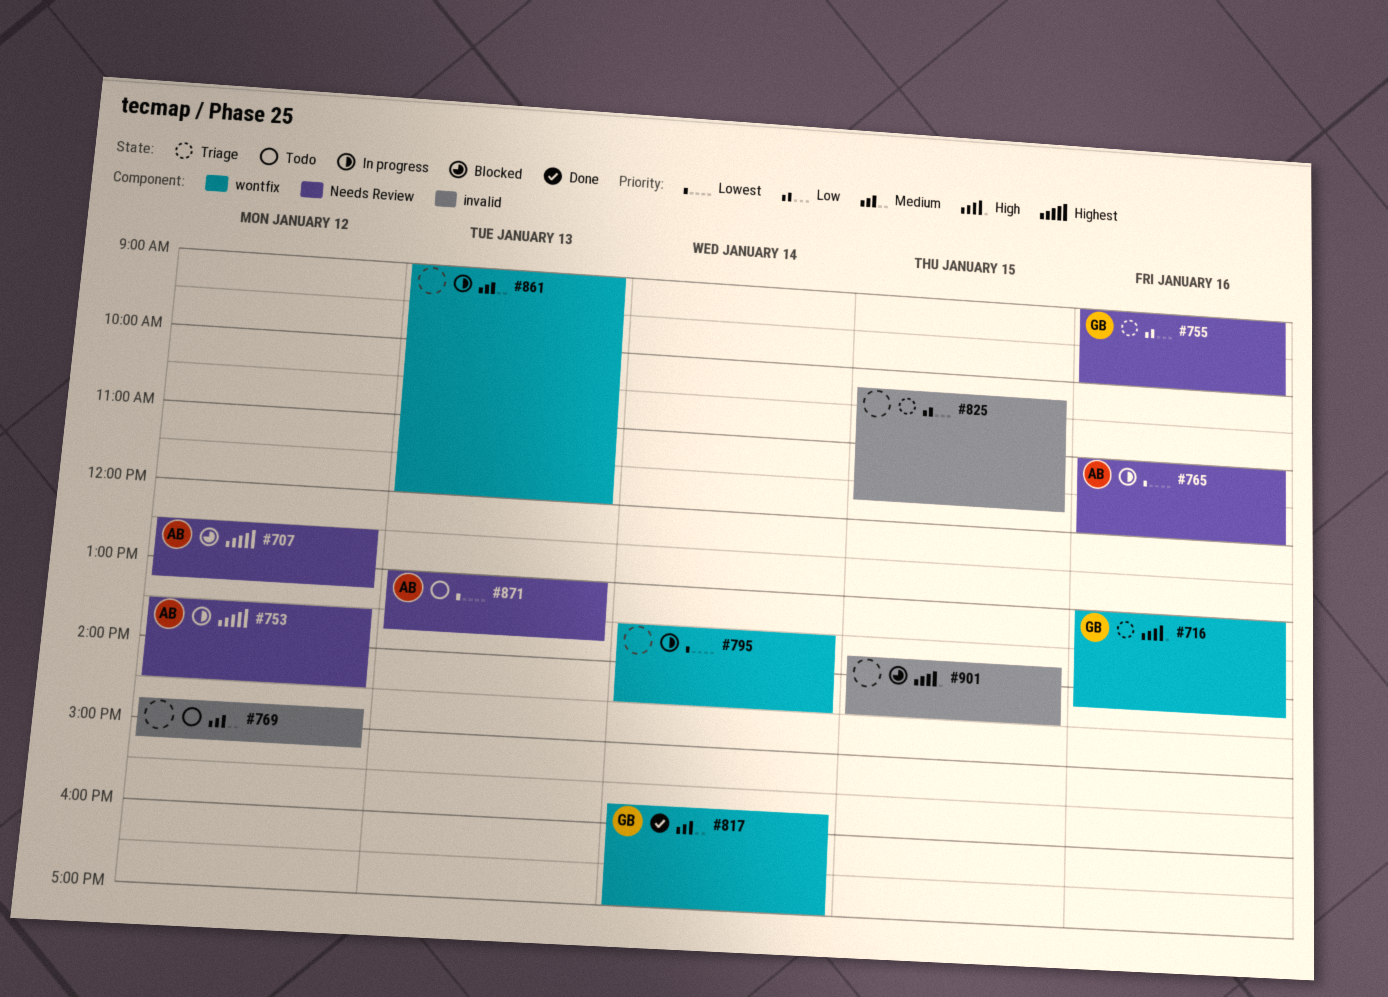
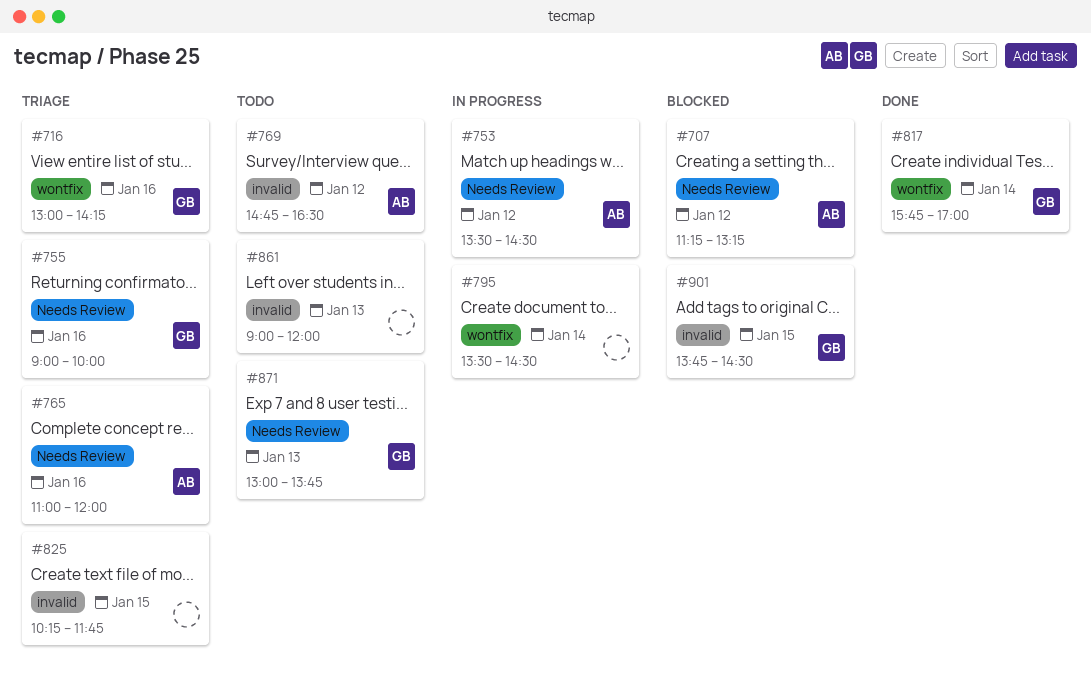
#707, begins: 12:30 -> 11:15
#765, status: In progress -> Triage
#769, owner: none -> AB
#769, ends: 15:15 -> 16:30
#861, status: In progress -> Todo
#861, label: wontfix -> invalid
#871, owner: AB -> GB
#901, owner: none -> GB

